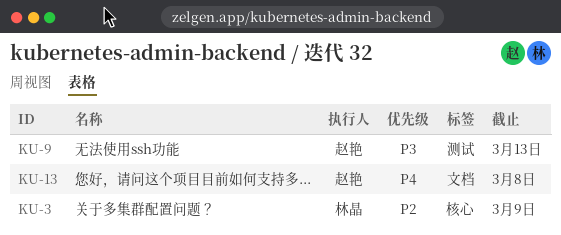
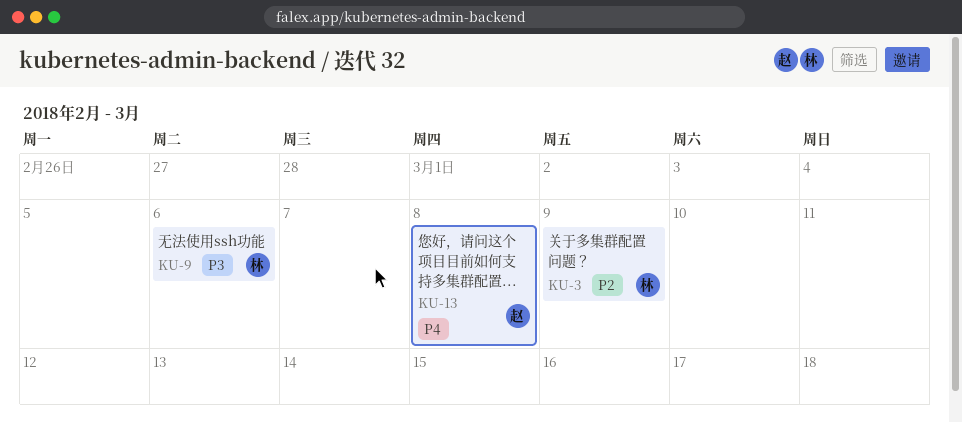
KU-9, owner: 赵艳 -> 林晶
KU-9, due: Mar 13 -> Mar 6

